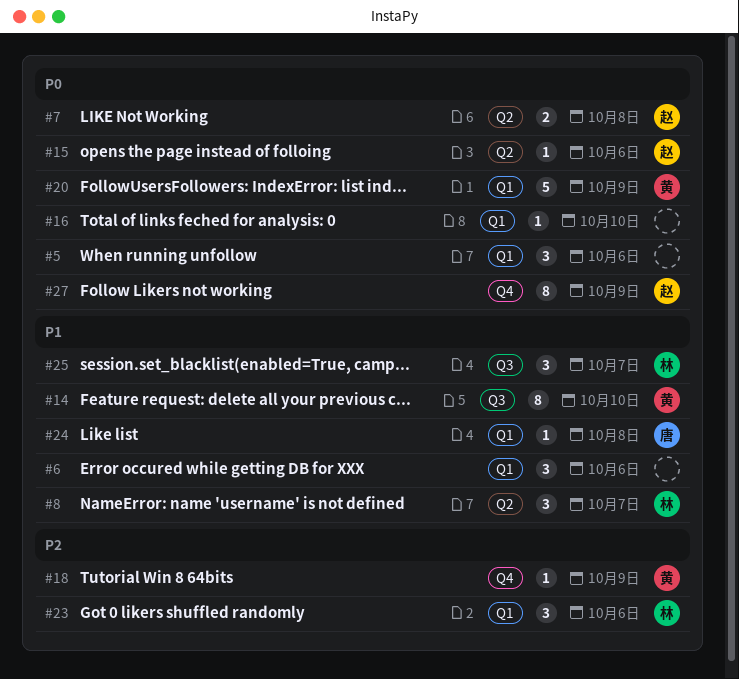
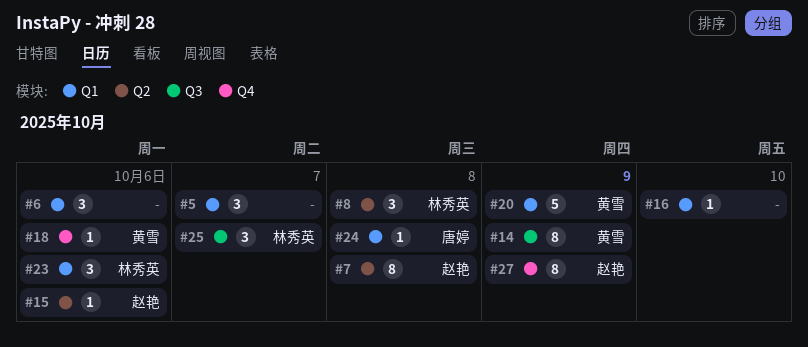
#5, due: Oct 6 -> Oct 7
#7, estimate: 2 -> 8
#8, due: Oct 7 -> Oct 8
#14, due: Oct 10 -> Oct 9
#18, due: Oct 9 -> Oct 6

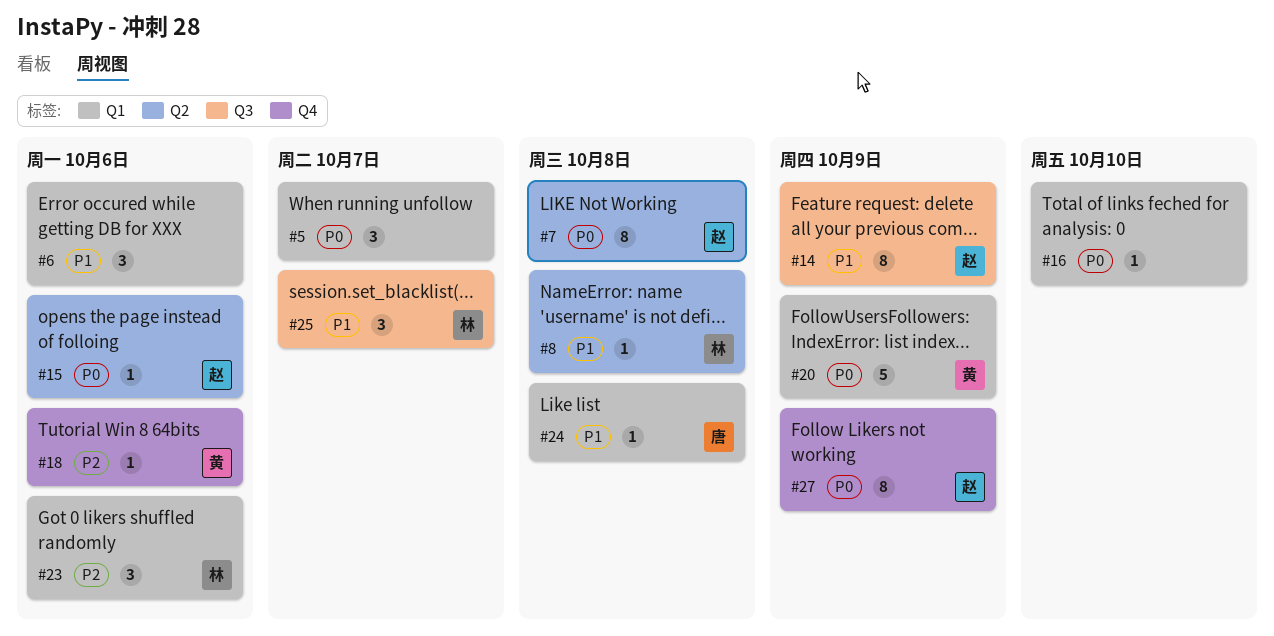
#8, estimate: 3 -> 1
#14, owner: 黄雪 -> 赵艳

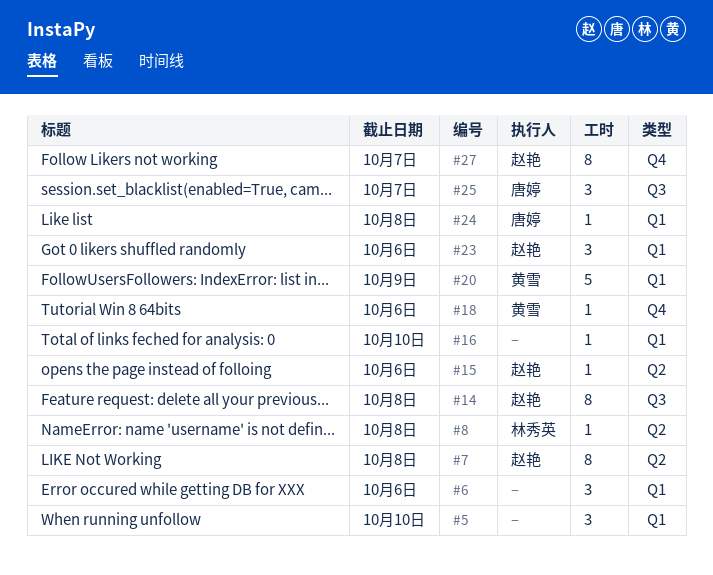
#5, due: Oct 7 -> Oct 10
#14, due: Oct 9 -> Oct 8
#23, owner: 林秀英 -> 赵艳
#25, owner: 林秀英 -> 唐婷
#27, due: Oct 9 -> Oct 7

